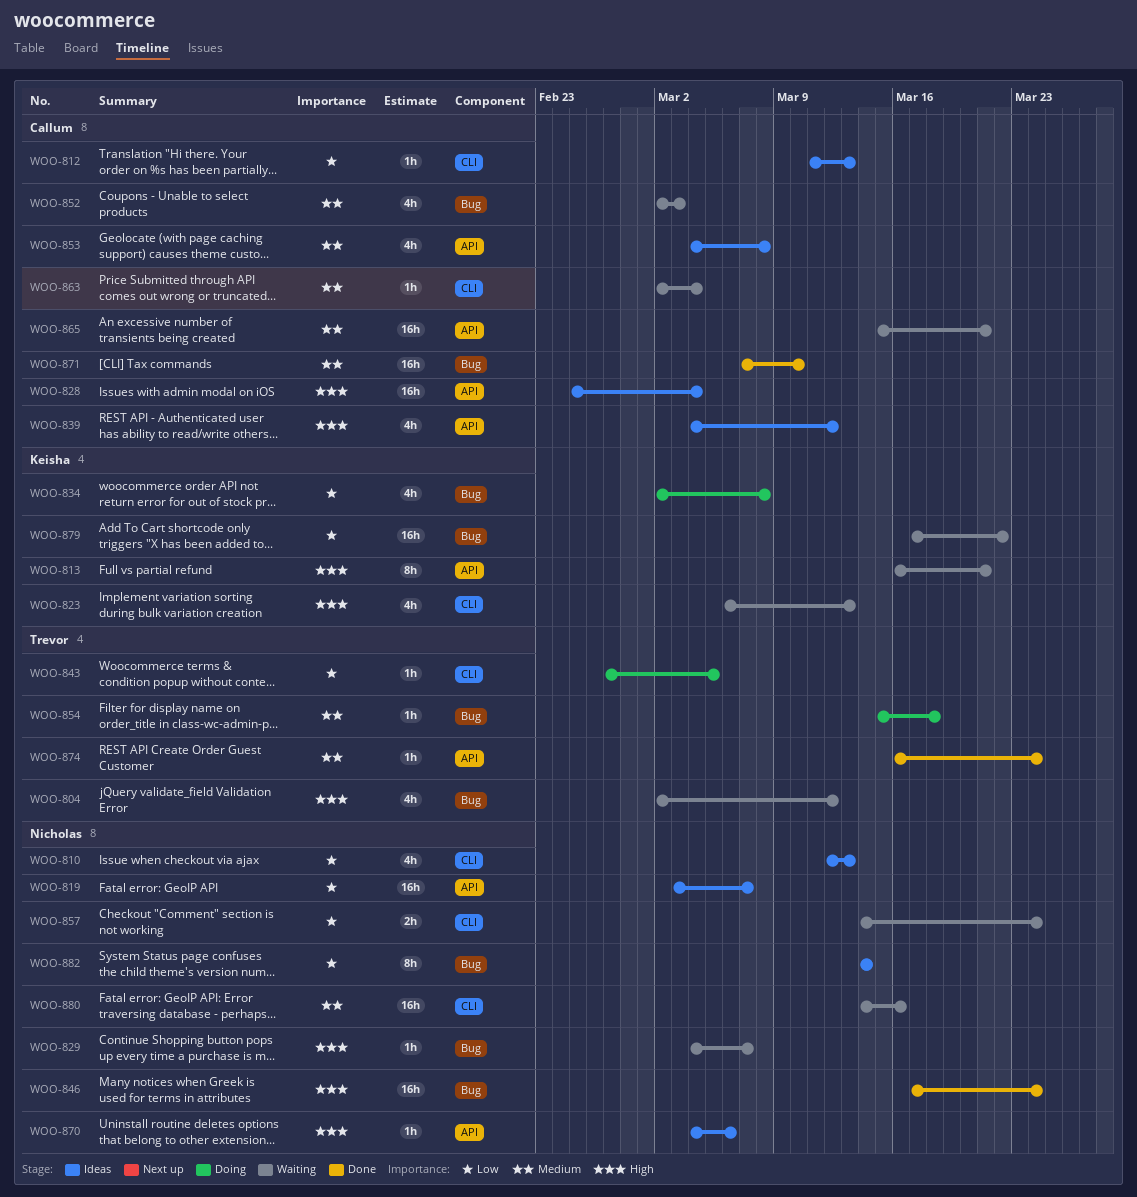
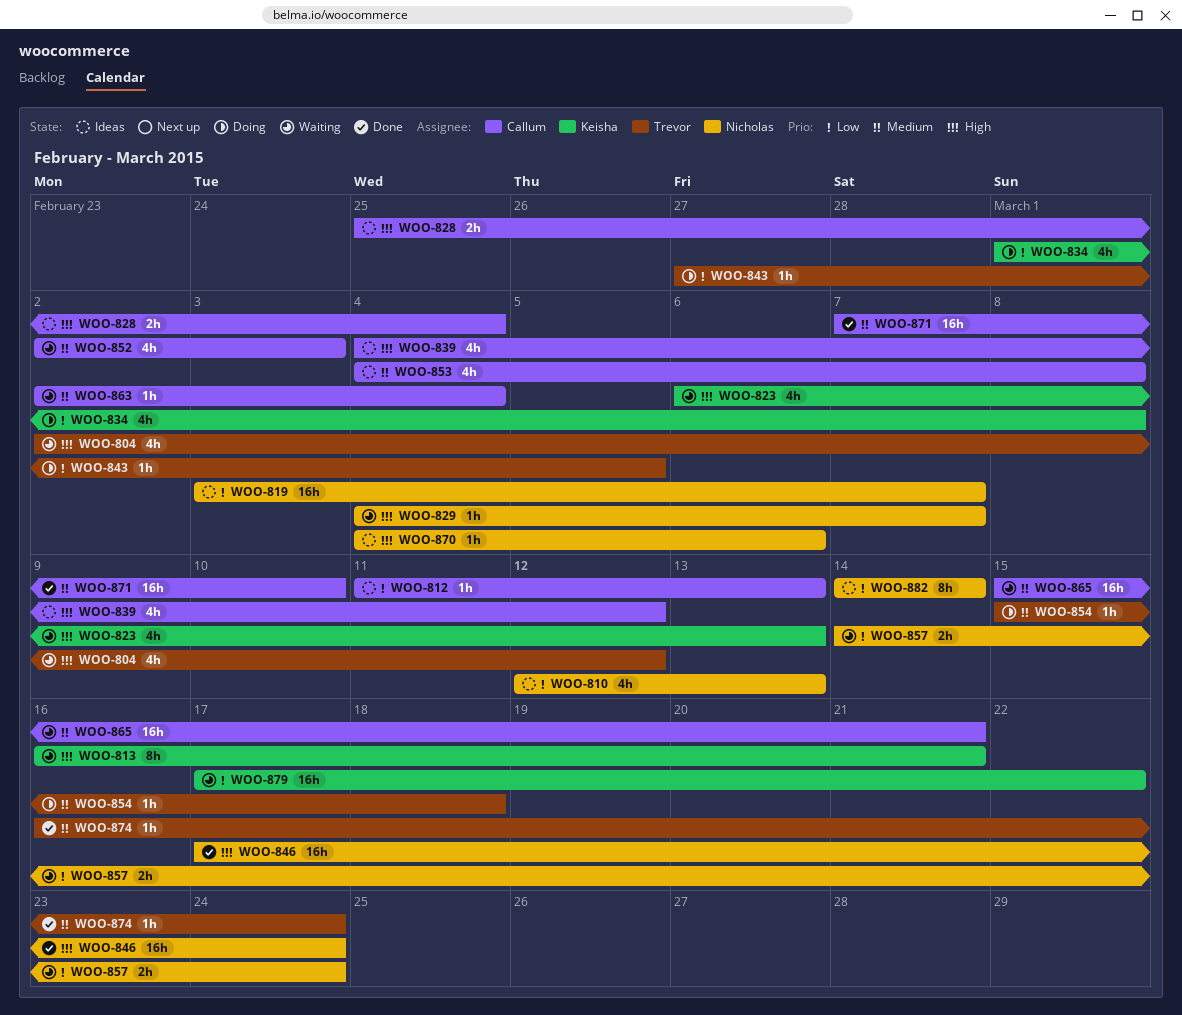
WOO-828, estimate: 16h -> 2h
WOO-834, start: Mar 2 -> Mar 1
WOO-880: present -> none

